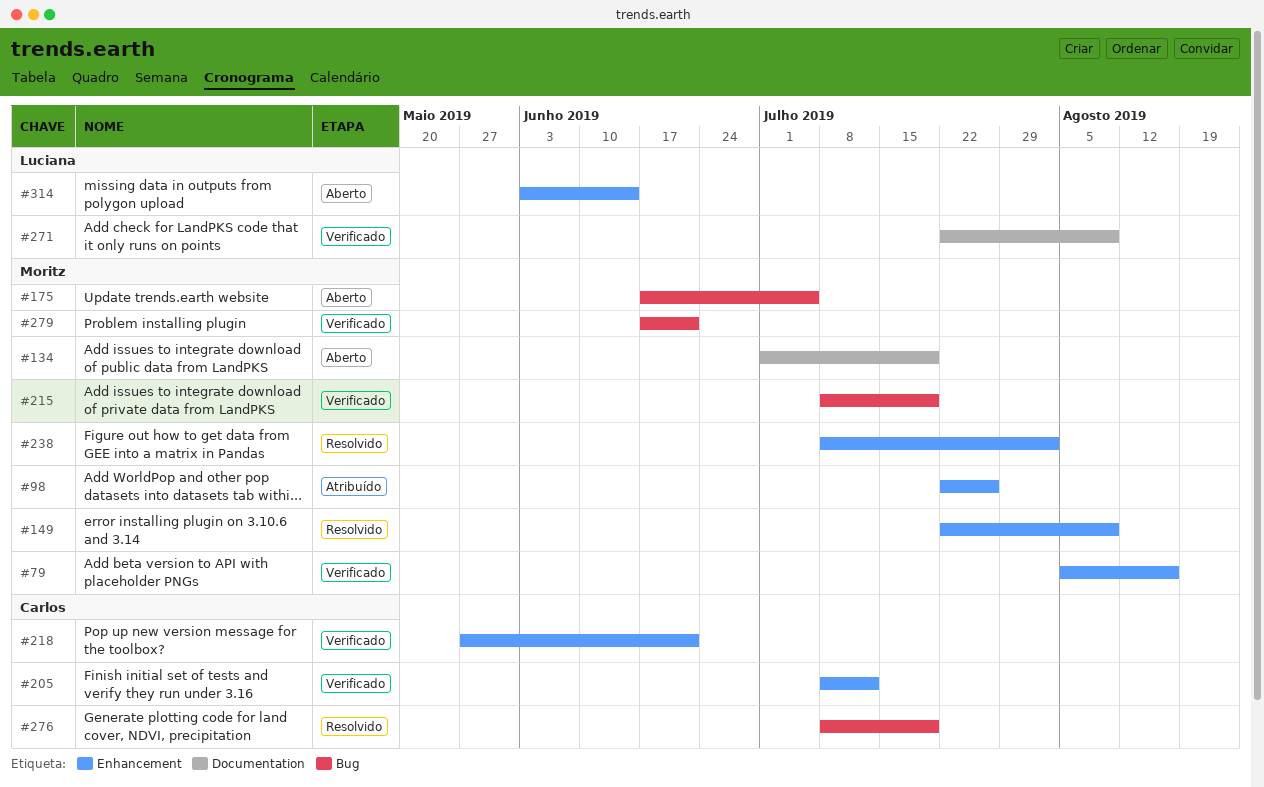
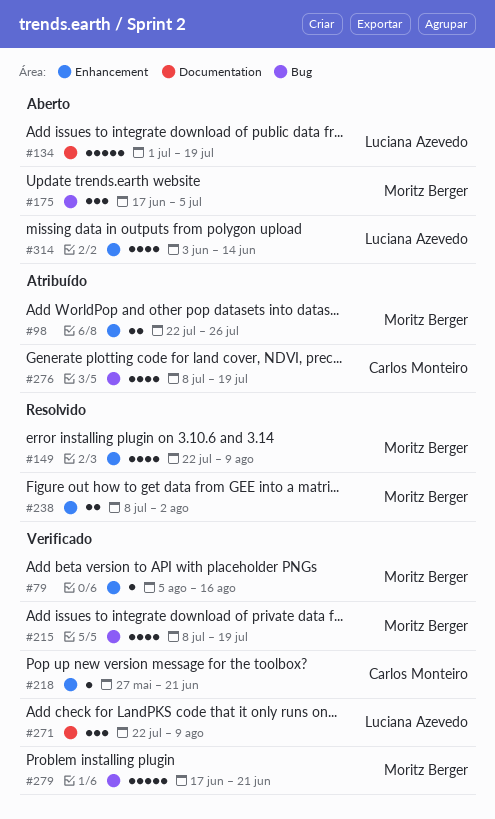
#134, owner: Moritz Berger -> Luciana Azevedo
#205: present -> none
#276, status: Resolvido -> Atribuído

